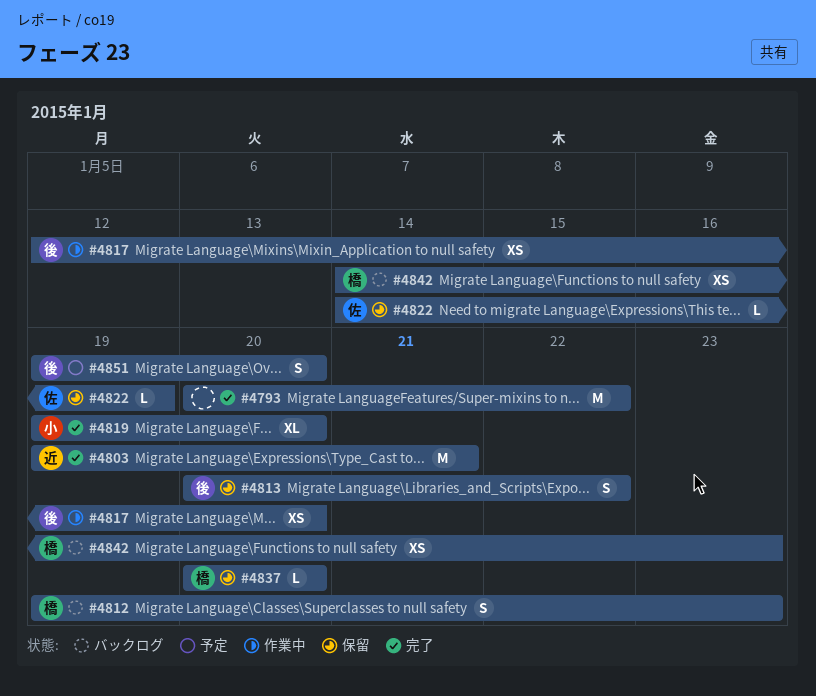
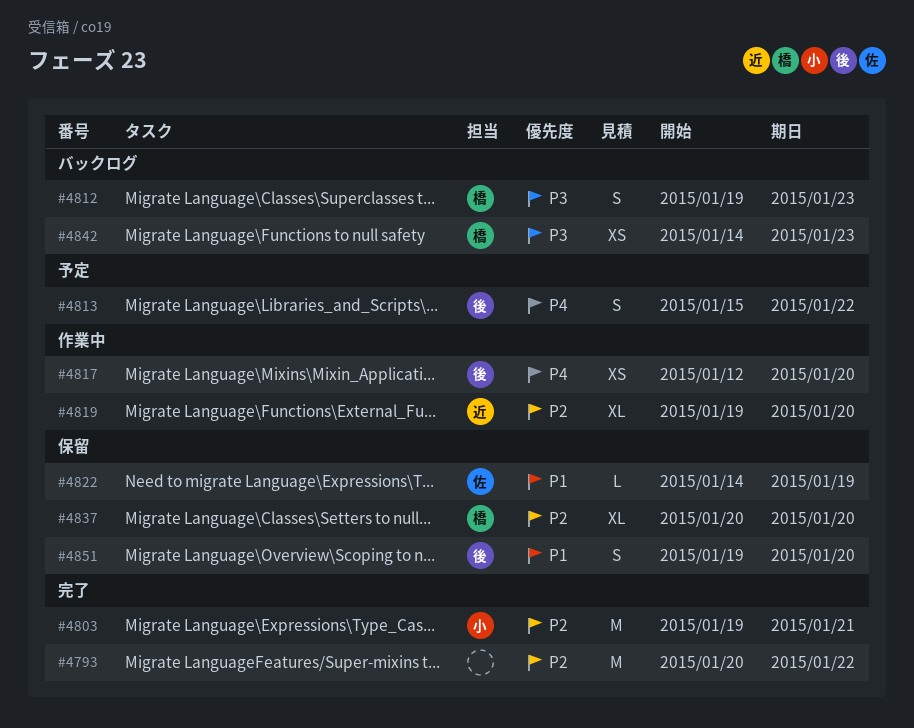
#4803, owner: 近 -> 小
#4813, status: 保留 -> 予定
#4813, start: Jan 20 -> Jan 15
#4819, status: 完了 -> 作業中
#4819, owner: 小 -> 近
#4837, estimate: L -> XL
#4851, status: 予定 -> 保留

